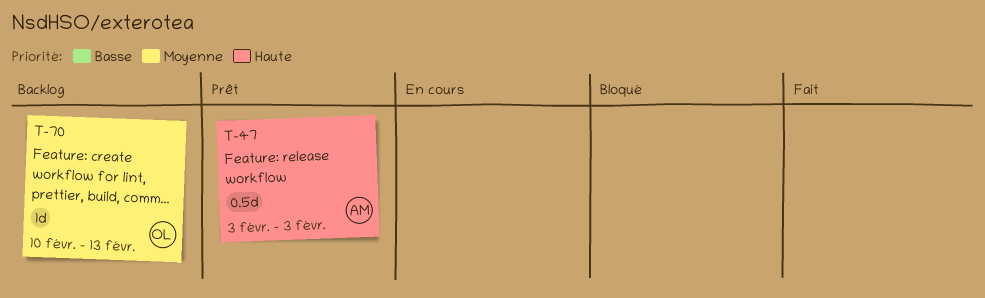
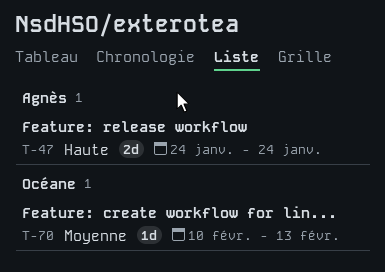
T-47, estimate: 0.5d -> 2d
T-47, start: Feb 3 -> Jan 24
T-47, due: Feb 3 -> Jan 24

